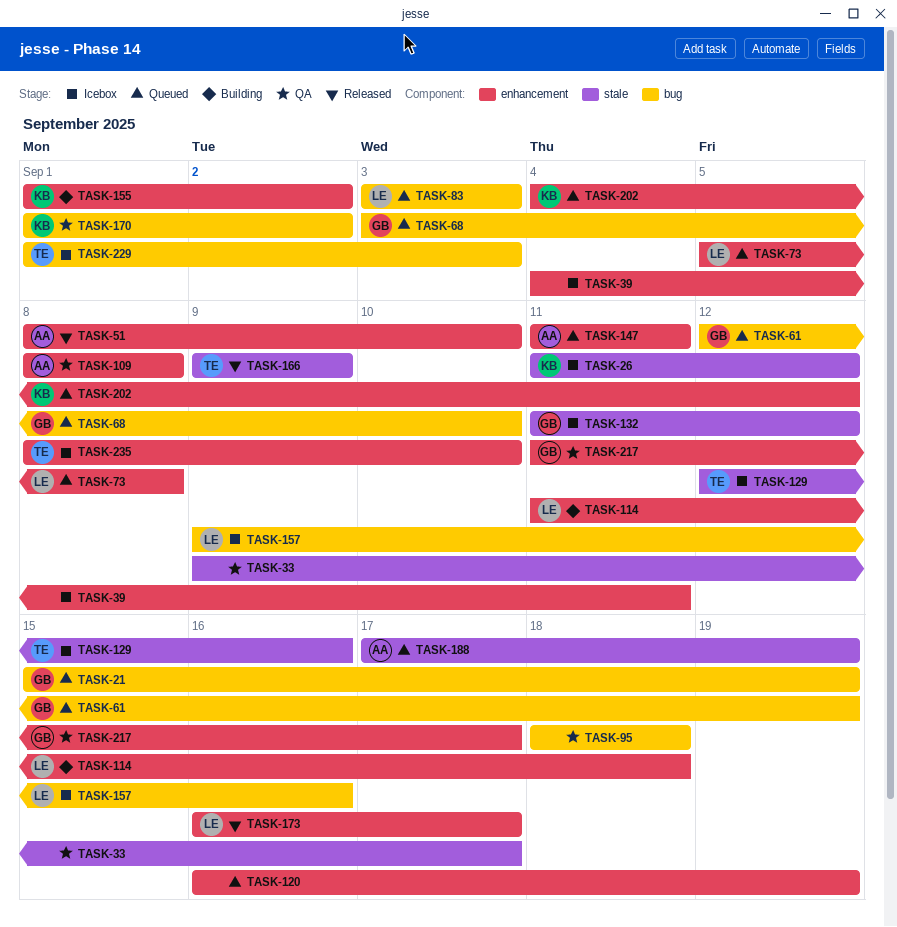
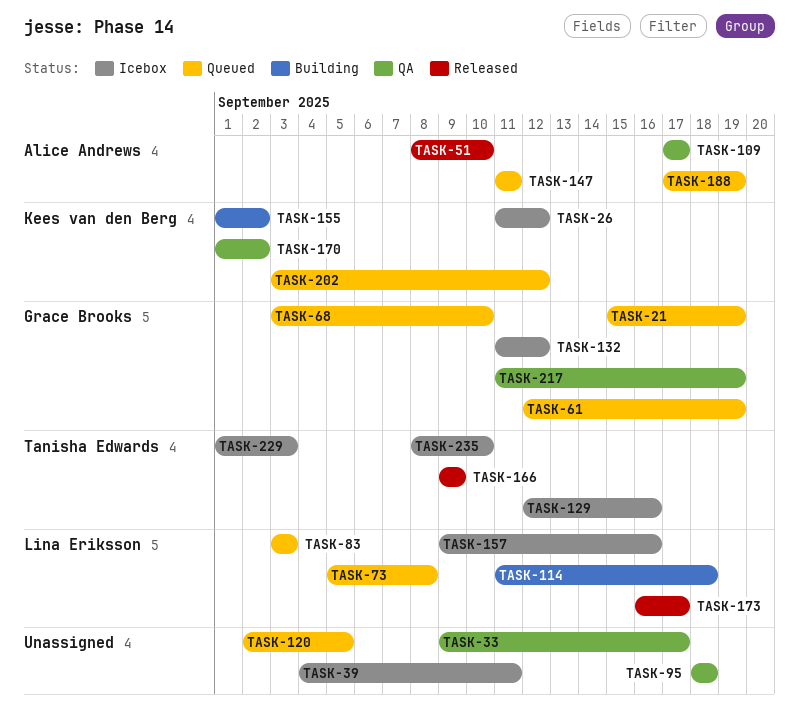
TASK-109, start: Sep 8 -> Sep 17
TASK-109, due: Sep 8 -> Sep 17
TASK-120, start: Sep 16 -> Sep 2
TASK-120, due: Sep 19 -> Sep 5
TASK-202, start: Sep 4 -> Sep 3
TASK-217, due: Sep 17 -> Sep 19

